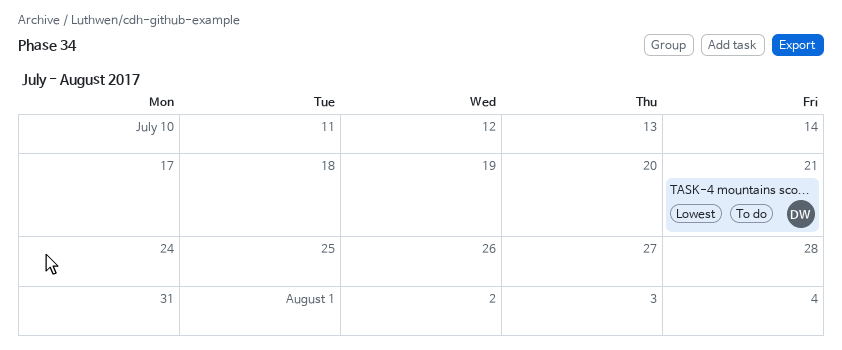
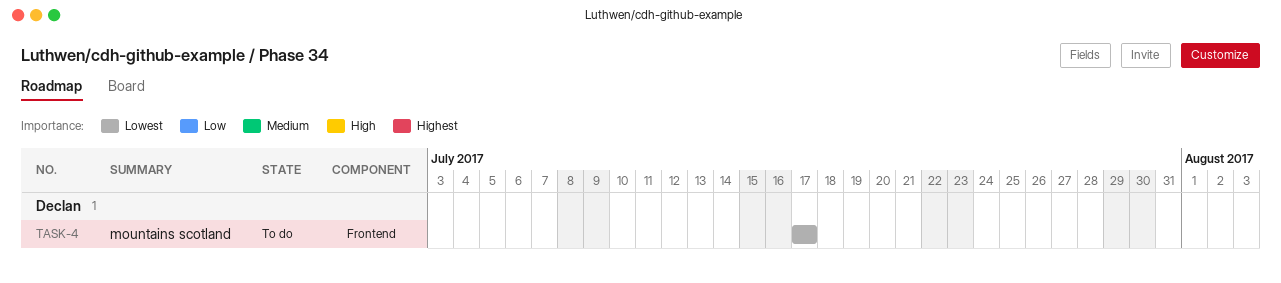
TASK-4, due: Jul 21 -> Jul 17

